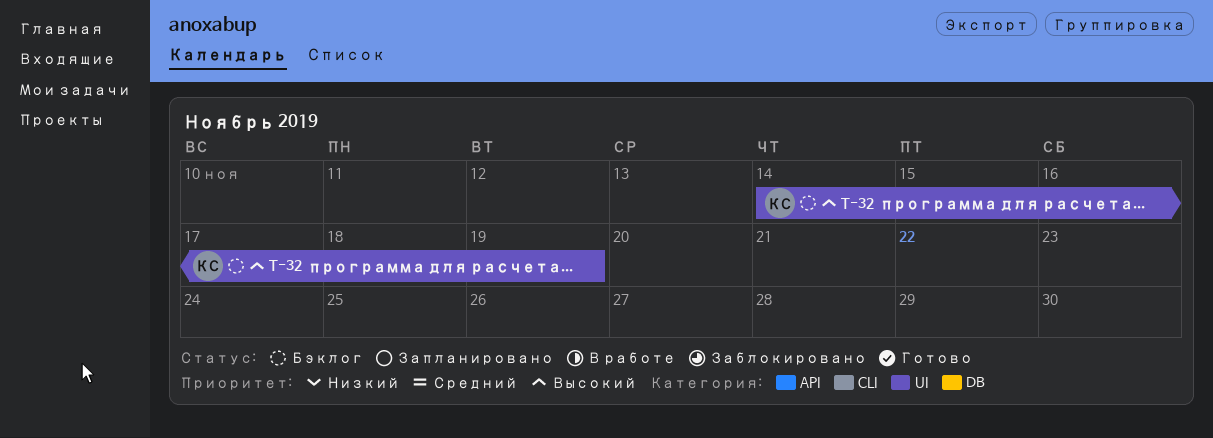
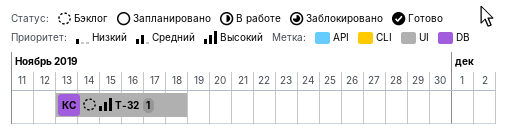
T-32, start: Nov 14 -> Nov 13
T-32, due: Nov 19 -> Nov 18

